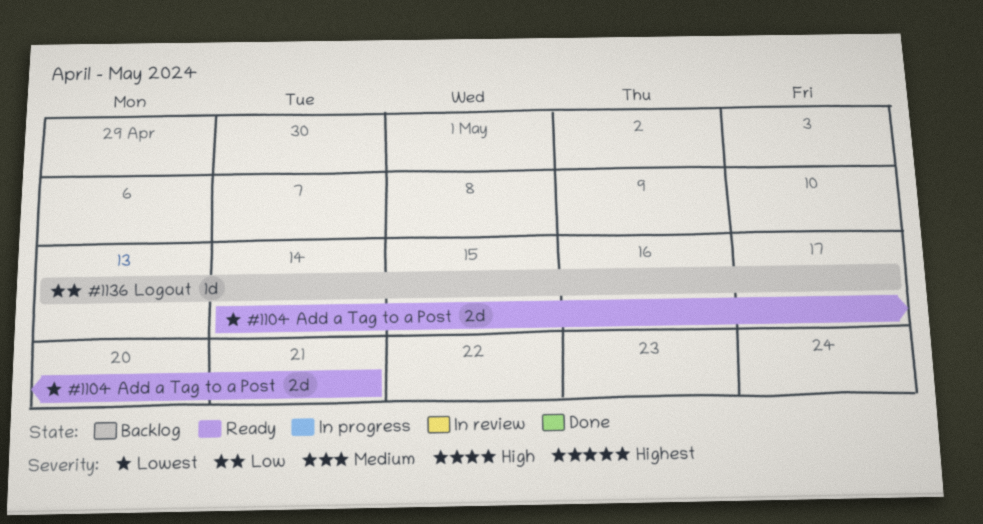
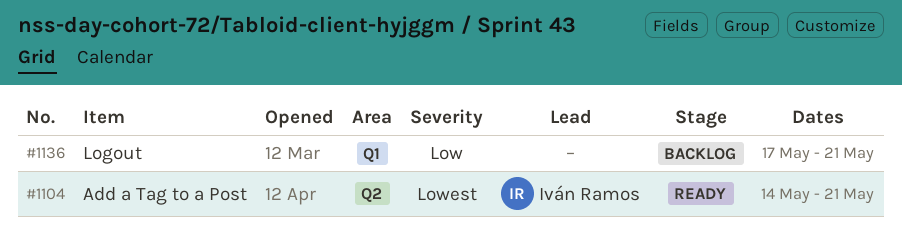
#1136, start: May 13 -> May 17
#1136, due: May 17 -> May 21

